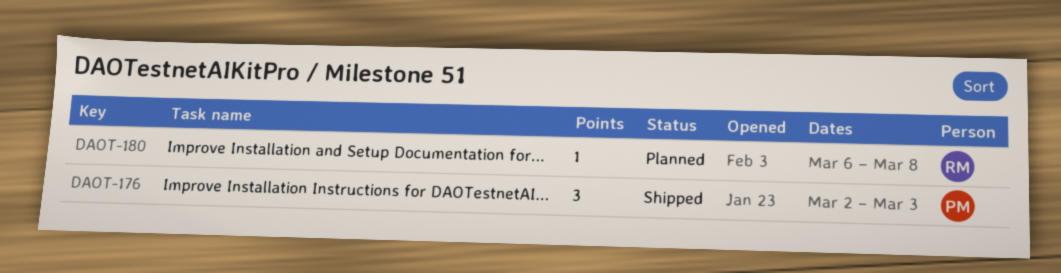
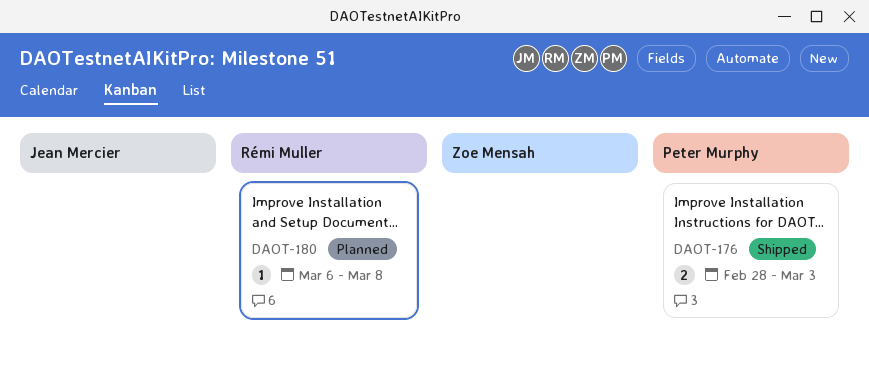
DAOT-176, estimate: 3 -> 2
DAOT-176, start: Mar 2 -> Feb 28

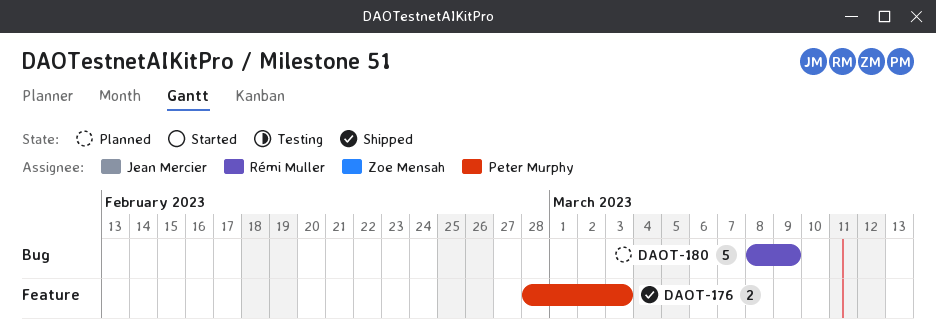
DAOT-180, estimate: 1 -> 5
DAOT-180, start: Mar 6 -> Mar 8
DAOT-180, due: Mar 8 -> Mar 9

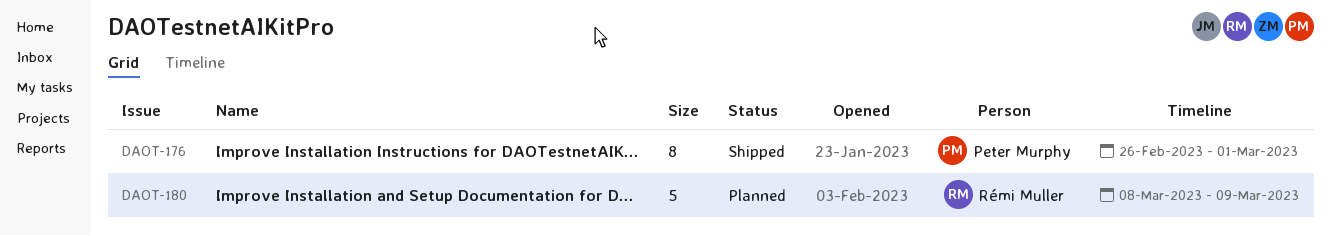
DAOT-176, estimate: 2 -> 8
DAOT-176, start: Feb 28 -> Feb 26
DAOT-176, due: Mar 3 -> Mar 1

